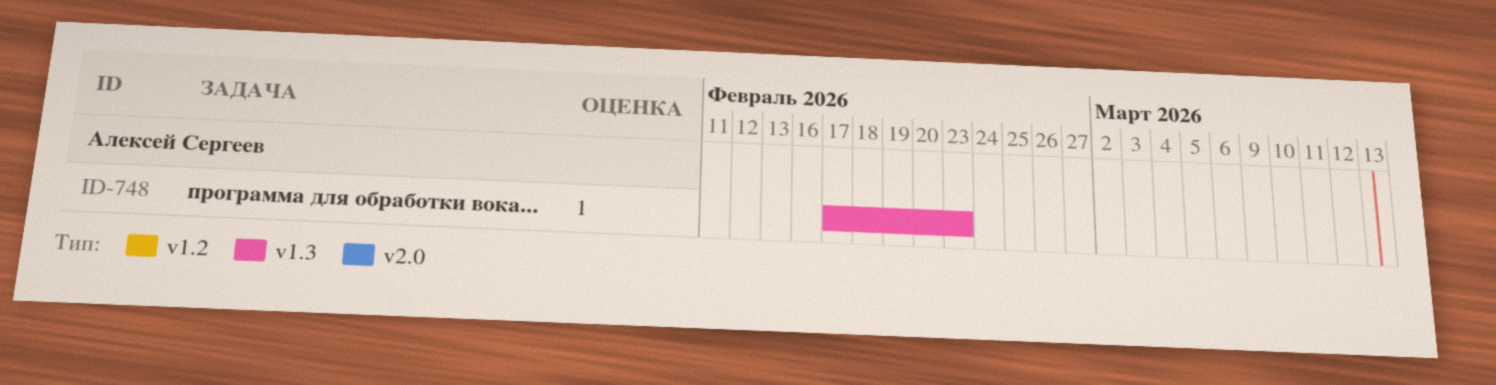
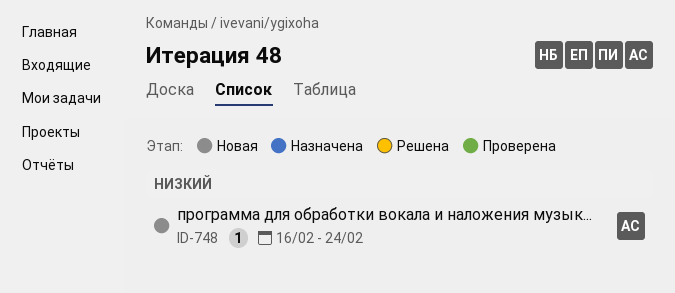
ID-748, start: Feb 17 -> Feb 16
ID-748, due: Feb 23 -> Feb 24

